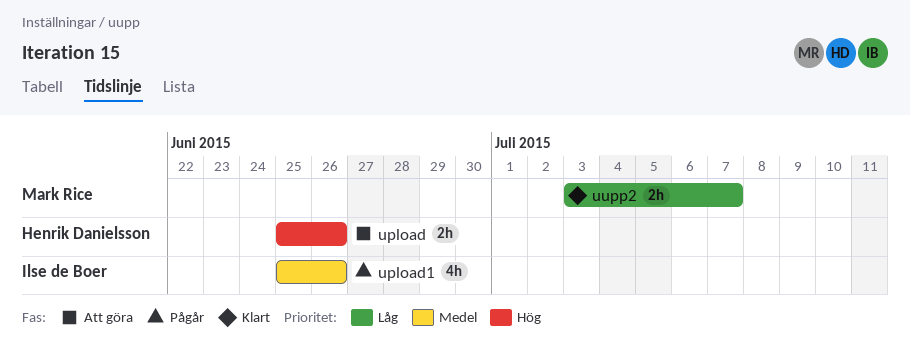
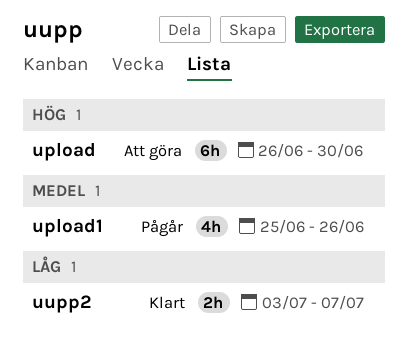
upload, estimate: 2h -> 6h
upload, start: Jun 25 -> Jun 26
upload, due: Jun 26 -> Jun 30

